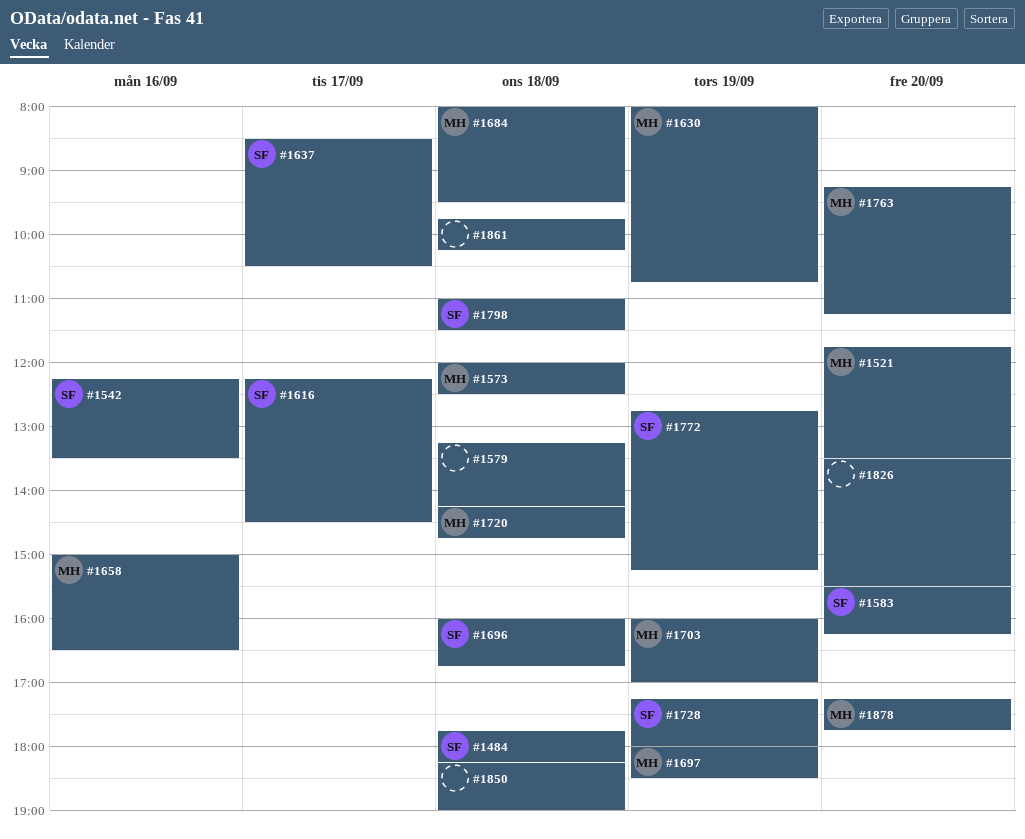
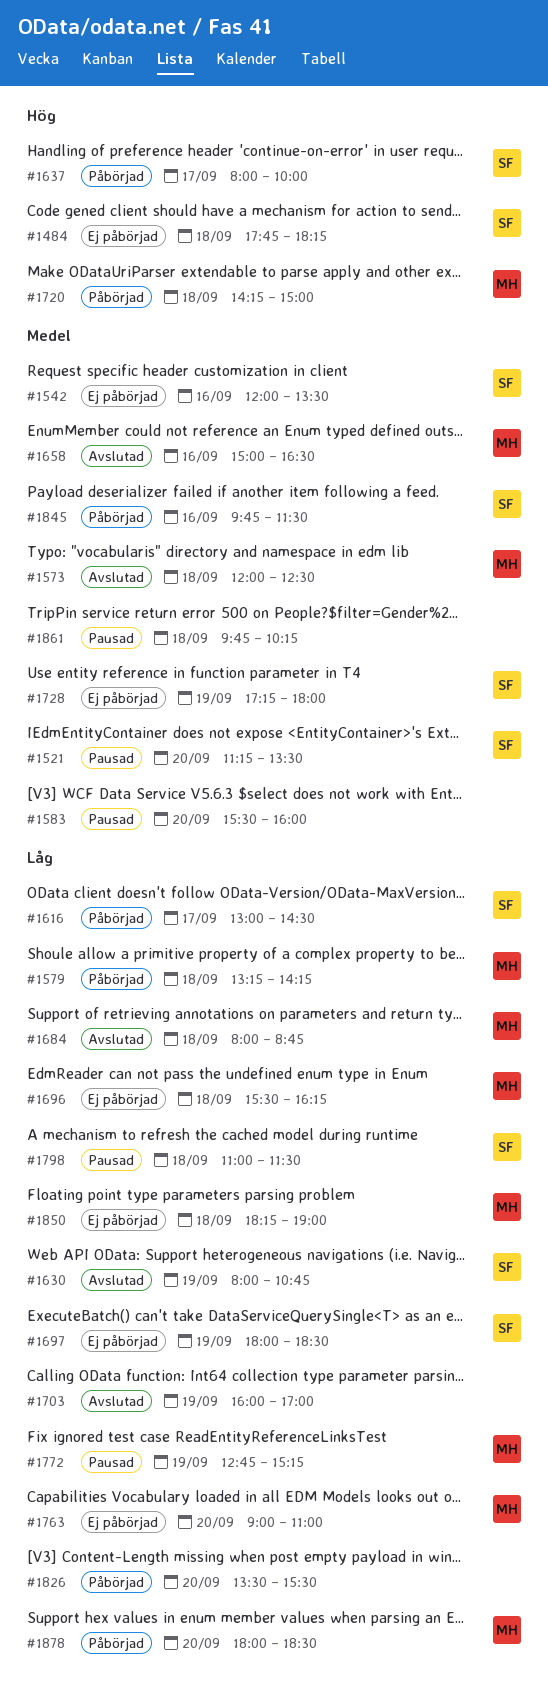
#1521, owner: MH -> SF
#1521, begins: 11:45 -> 11:15
#1542, begins: 12:15 -> 12:00
#1579, owner: none -> MH
#1583, owner: SF -> none
#1583, ends: 16:15 -> 16:00
#1616, begins: 12:15 -> 13:00
#1630, owner: MH -> SF
#1637, begins: 08:30 -> 08:00
#1637, ends: 10:30 -> 10:00
#1684, ends: 09:30 -> 08:45
#1696, owner: SF -> MH
#1696, begins: 16:00 -> 15:30
#1696, ends: 16:45 -> 16:15
#1697, owner: MH -> SF
#1703, owner: MH -> none
#1720, ends: 14:45 -> 15:00
#1763, begins: 09:15 -> 09:00
#1763, ends: 11:15 -> 11:00
#1772, owner: SF -> MH
#1845: none -> present
#1850, owner: none -> MH
#1878, begins: 17:15 -> 18:00
#1878, ends: 17:45 -> 18:30

